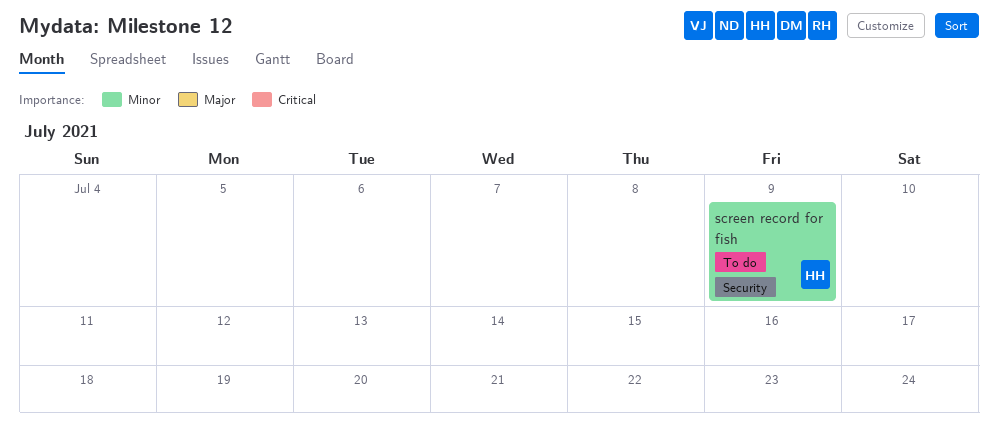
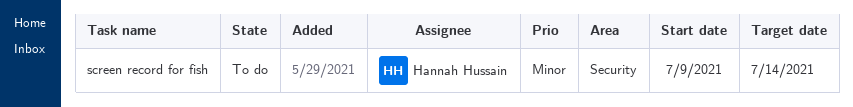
screen record for fish, due: Jul 9 -> Jul 14

